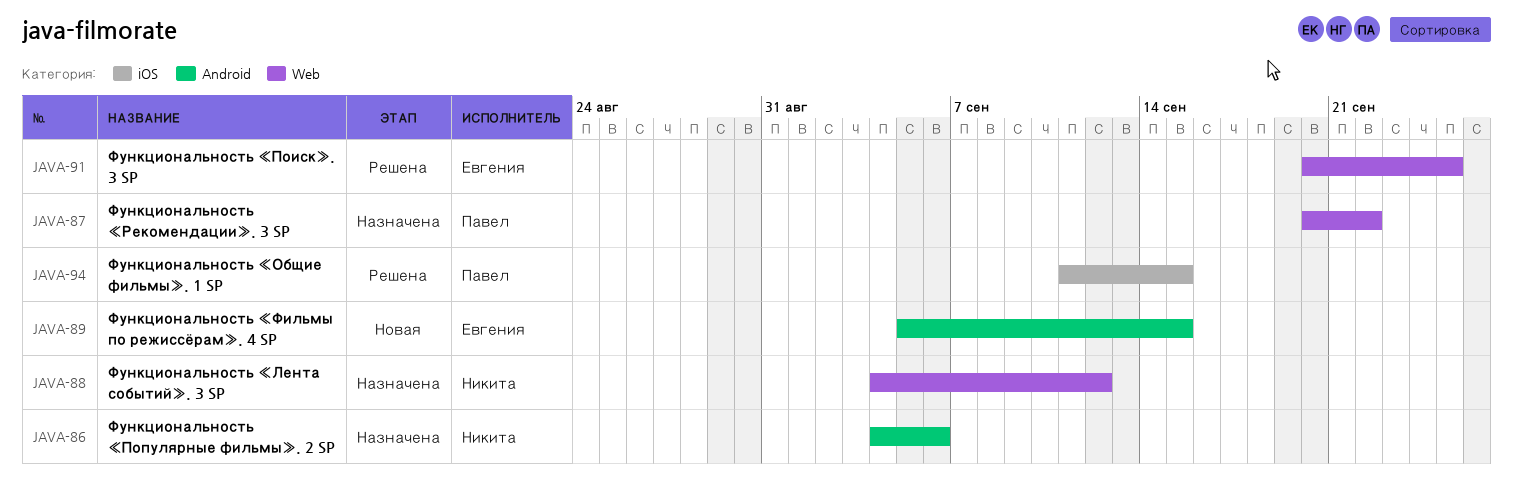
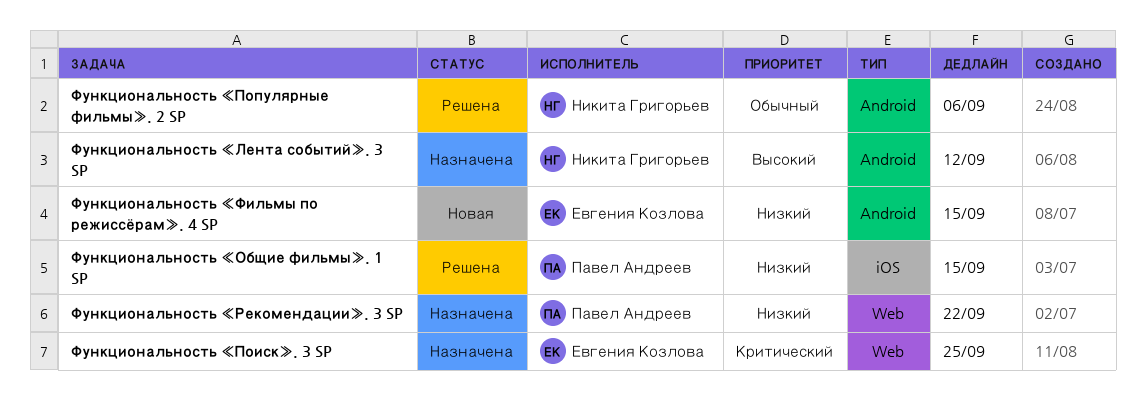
Функциональность «Лента событий». 3 SP, label: Web -> Android
Функциональность «Поиск». 3 SP, status: Решена -> Назначена
Функциональность «Популярные фильмы». 2 SP, status: Назначена -> Решена

